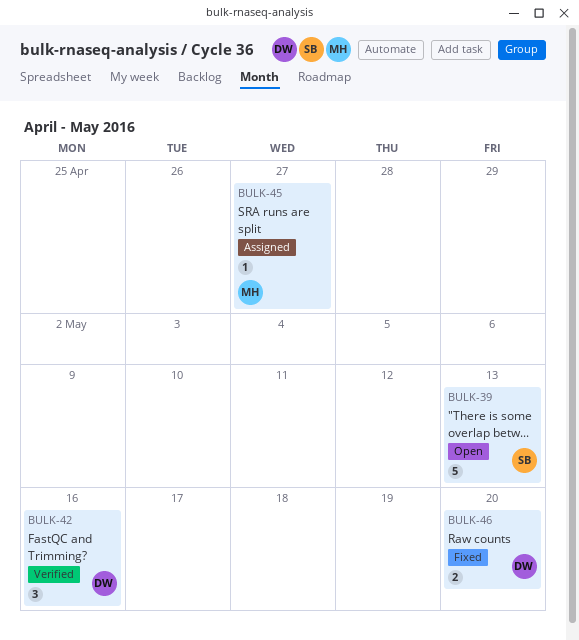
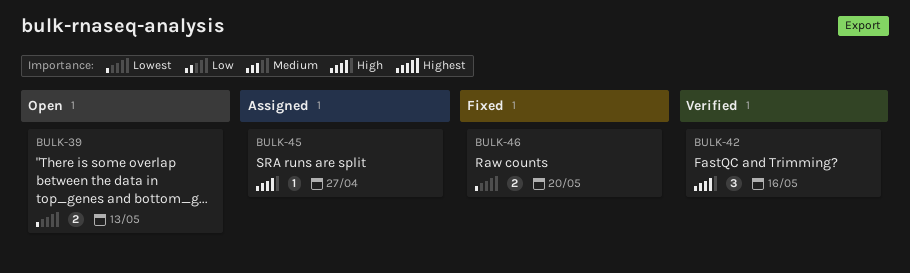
BULK-39, estimate: 5 -> 2

